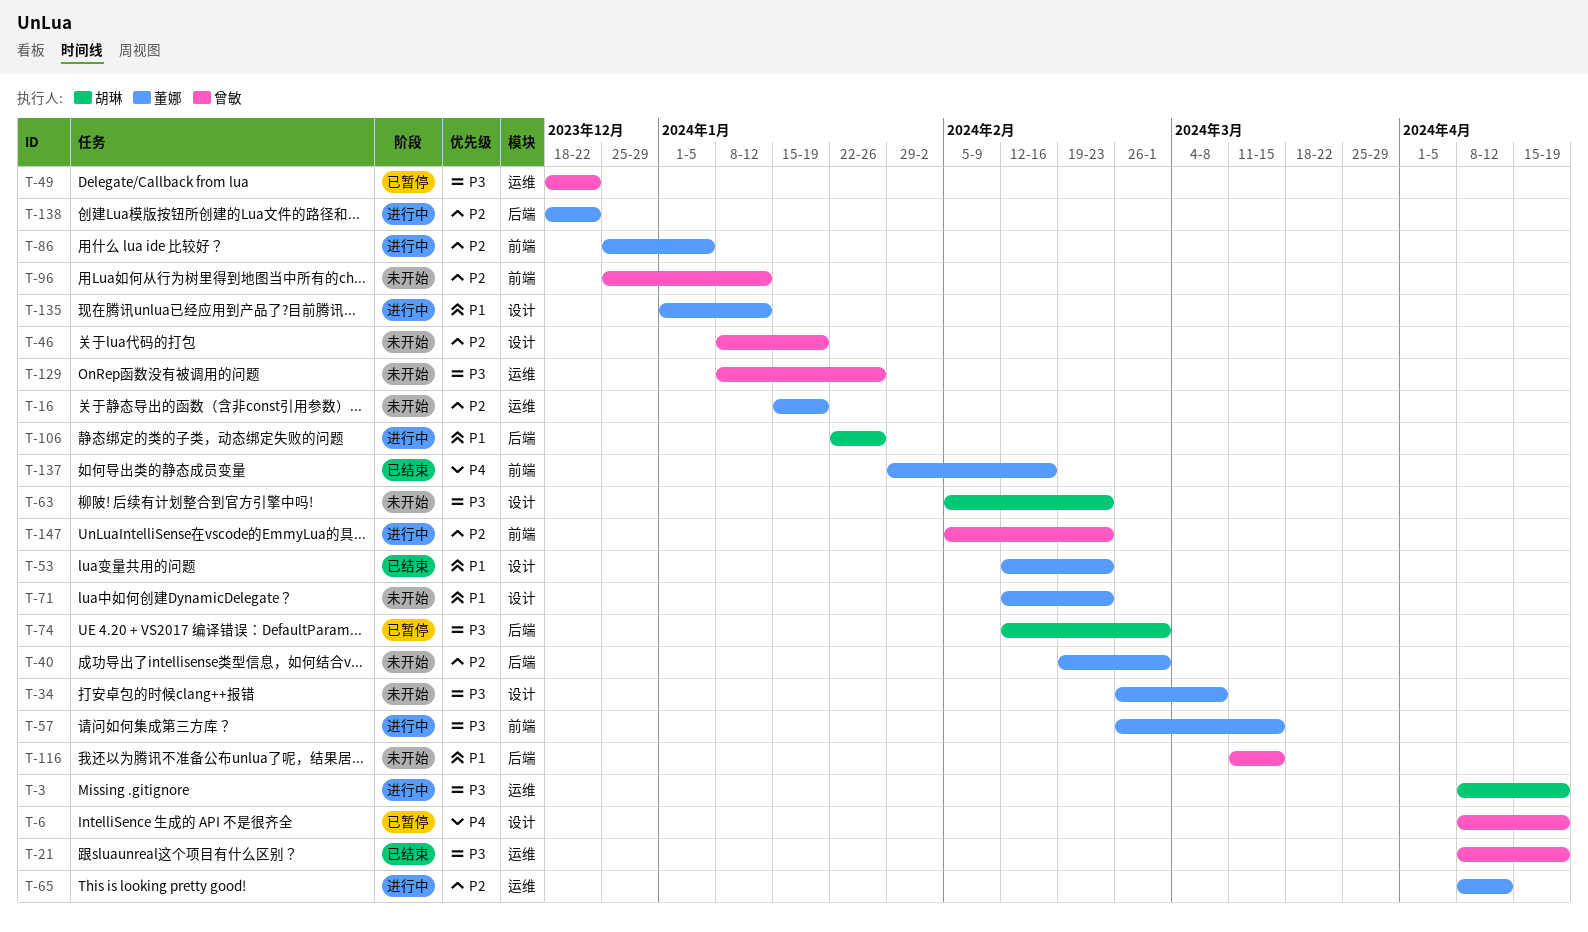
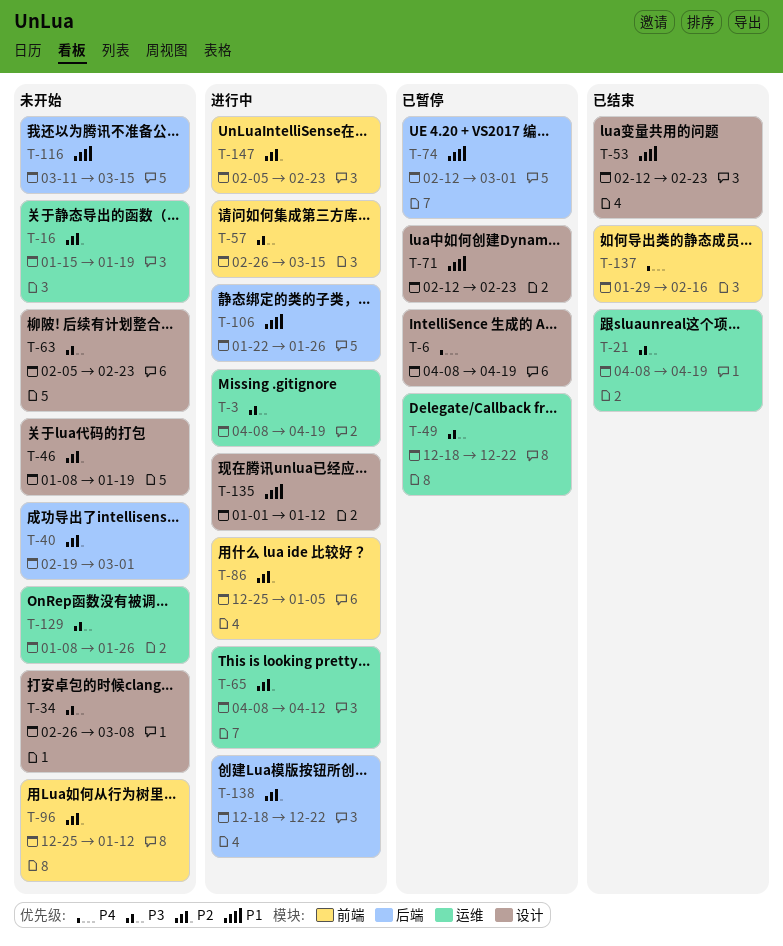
T-71, status: 未开始 -> 已暂停
T-74, priority: P3 -> P1

